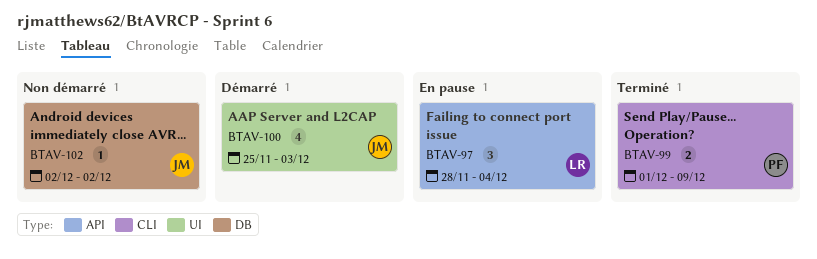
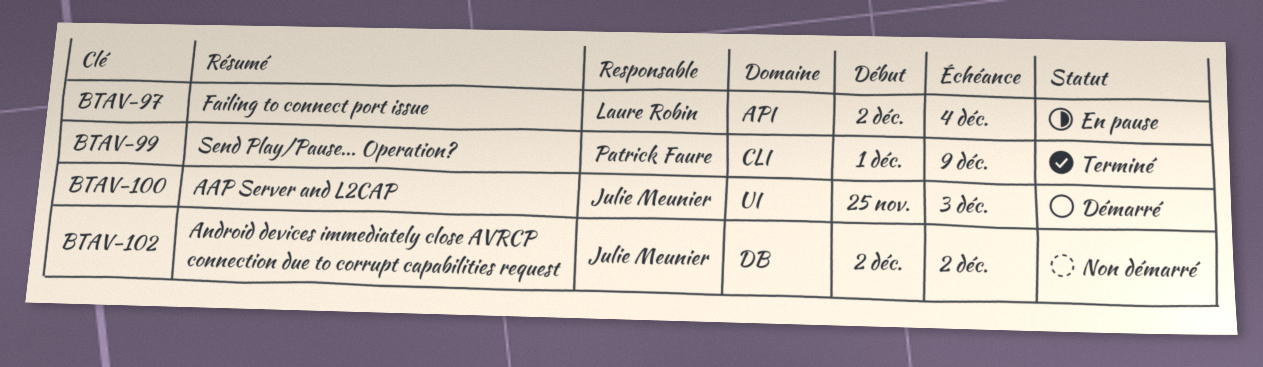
BTAV-97, start: Nov 28 -> Dec 2

